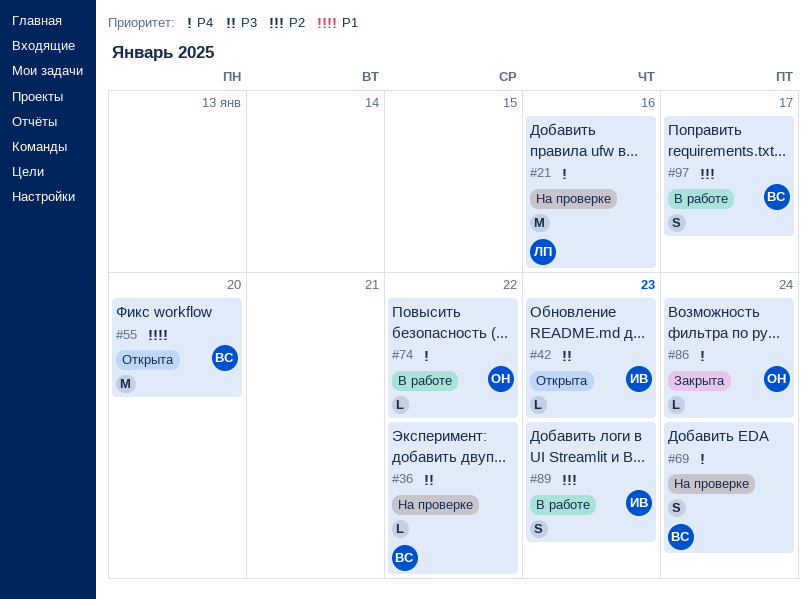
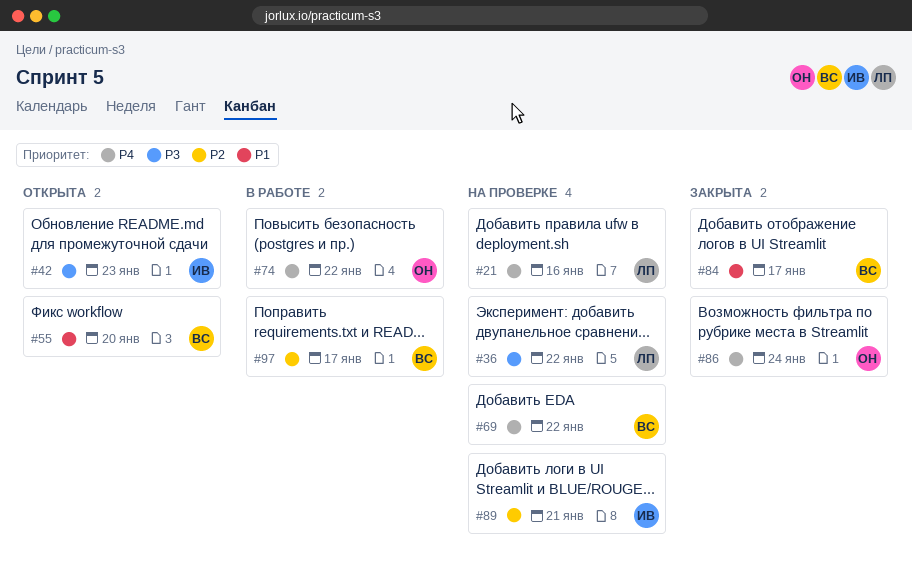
#36, owner: ВС -> ЛП
#69, due: Jan 24 -> Jan 22
#84: none -> present
#89, status: В работе -> На проверке
#89, due: Jan 23 -> Jan 21

